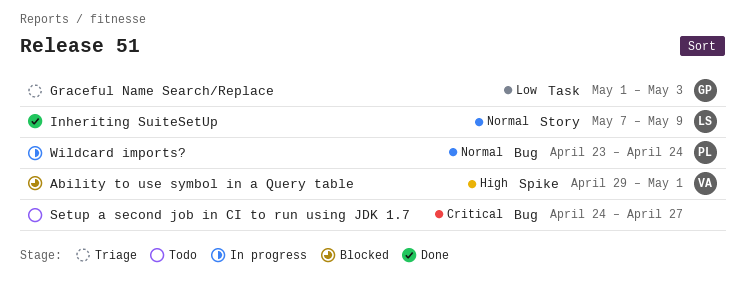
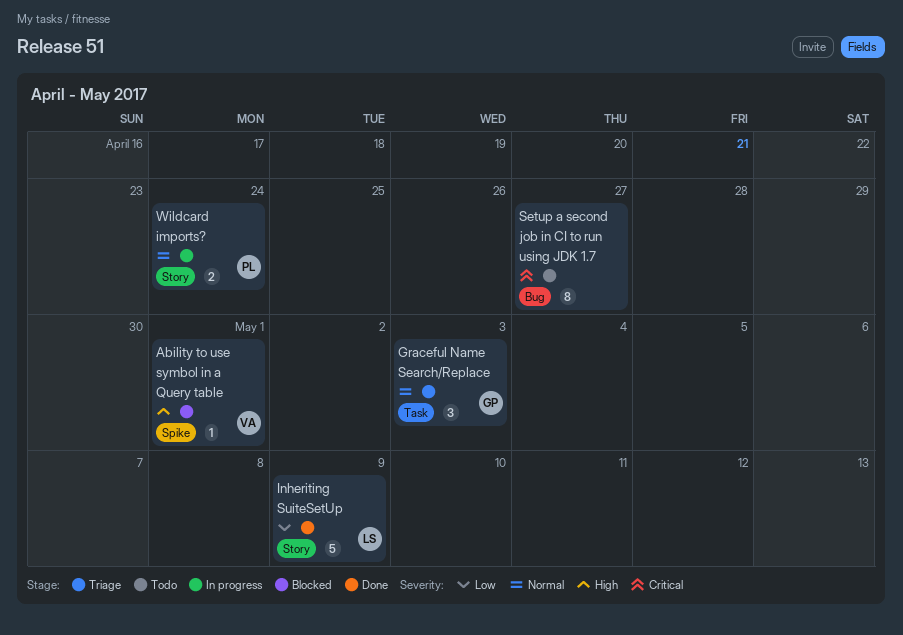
Graceful Name Search/Replace, priority: Low -> Normal
Inheriting SuiteSetUp, priority: Normal -> Low
Wildcard imports?, label: Bug -> Story

